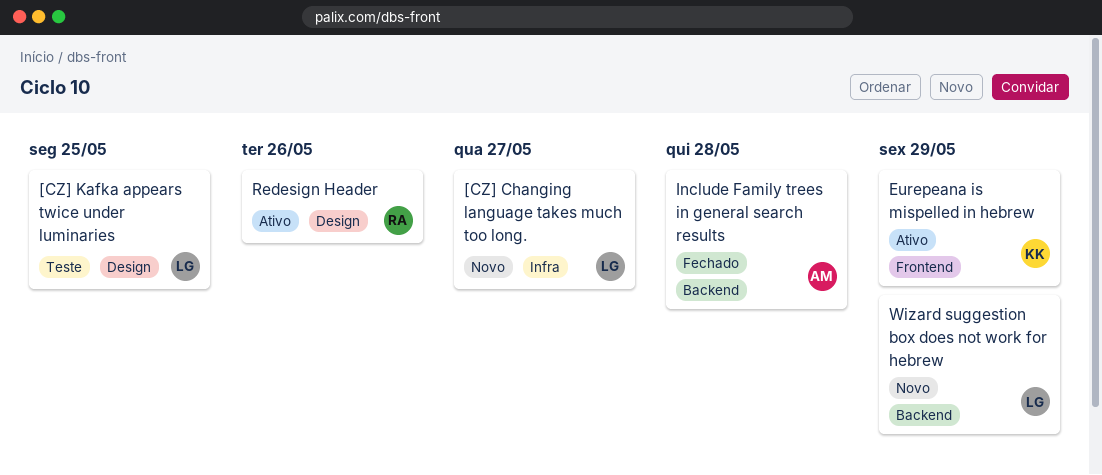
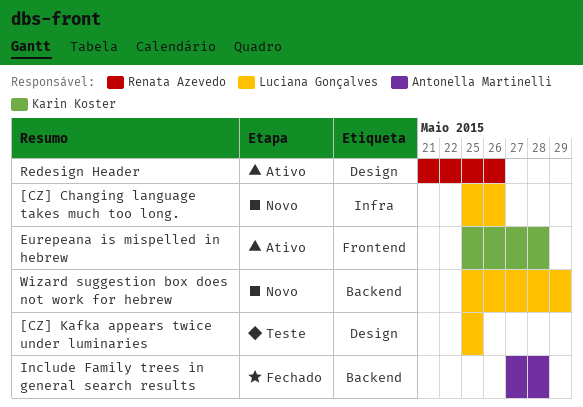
[CZ] Changing language takes much too long., due: May 27 -> May 26
Eurepeana is mispelled in hebrew, due: May 29 -> May 28

